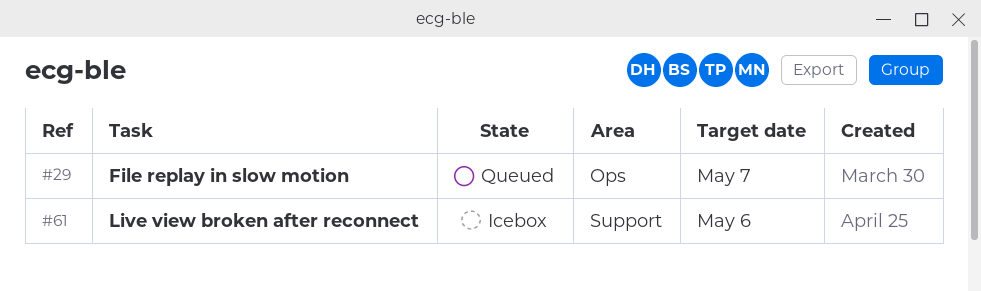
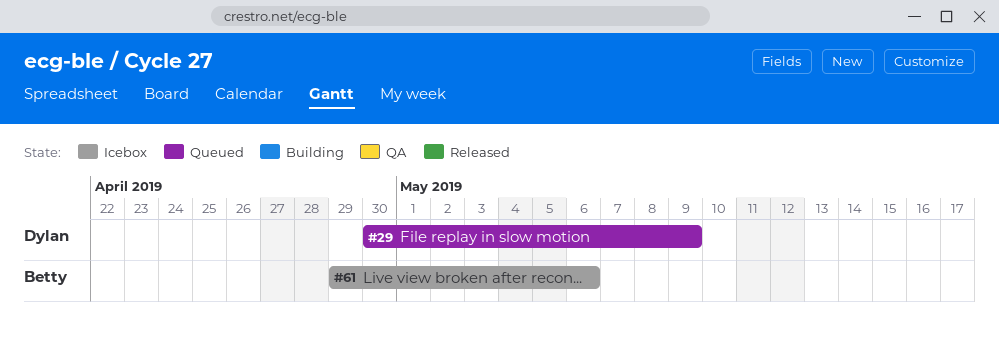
#29, due: May 7 -> May 9

